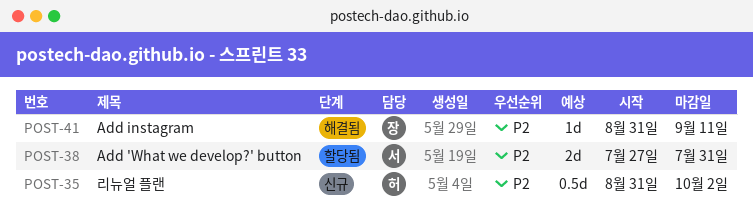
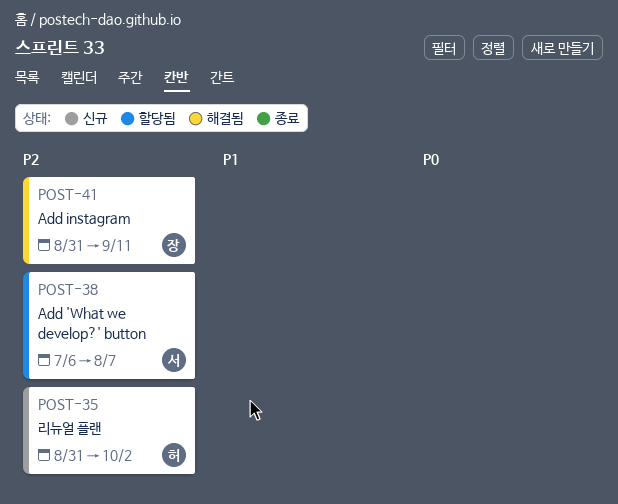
POST-38, start: Jul 27 -> Jul 6
POST-38, due: Jul 31 -> Aug 7

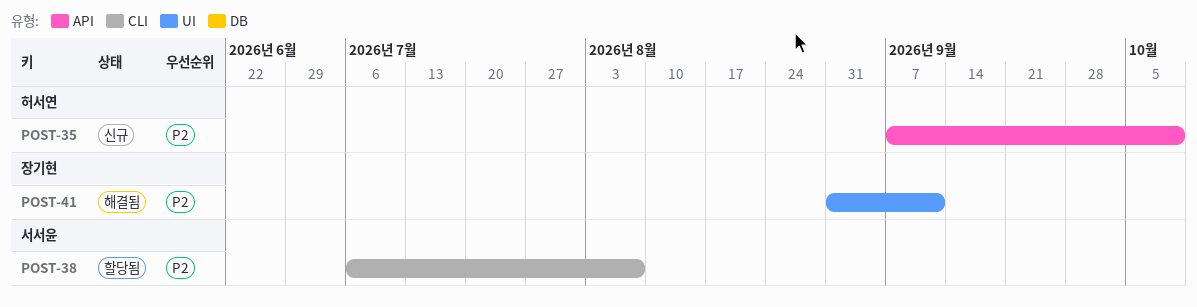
POST-35, start: Aug 31 -> Sep 7
POST-35, due: Oct 2 -> Oct 9

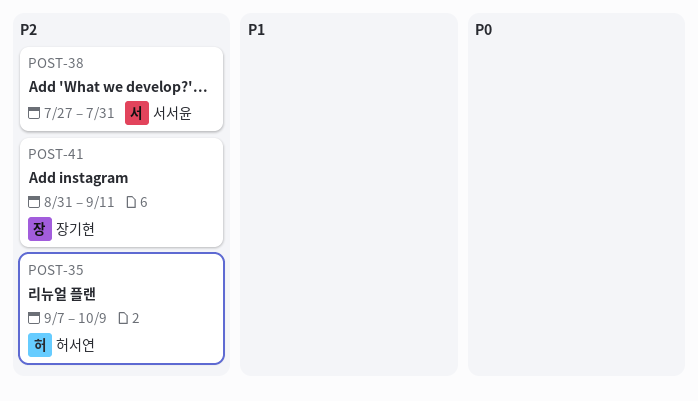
POST-38, start: Jul 6 -> Jul 27
POST-38, due: Aug 7 -> Jul 31

